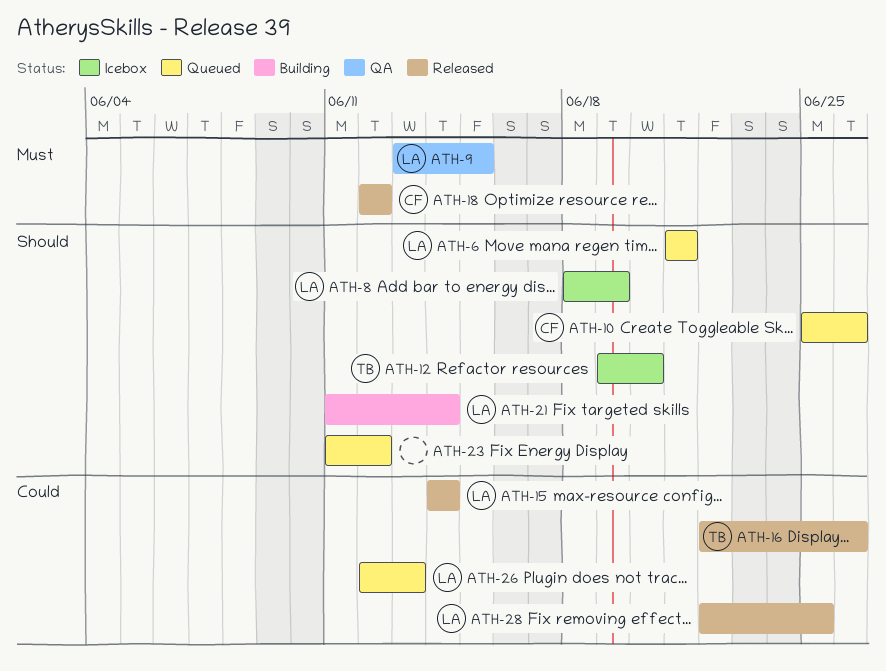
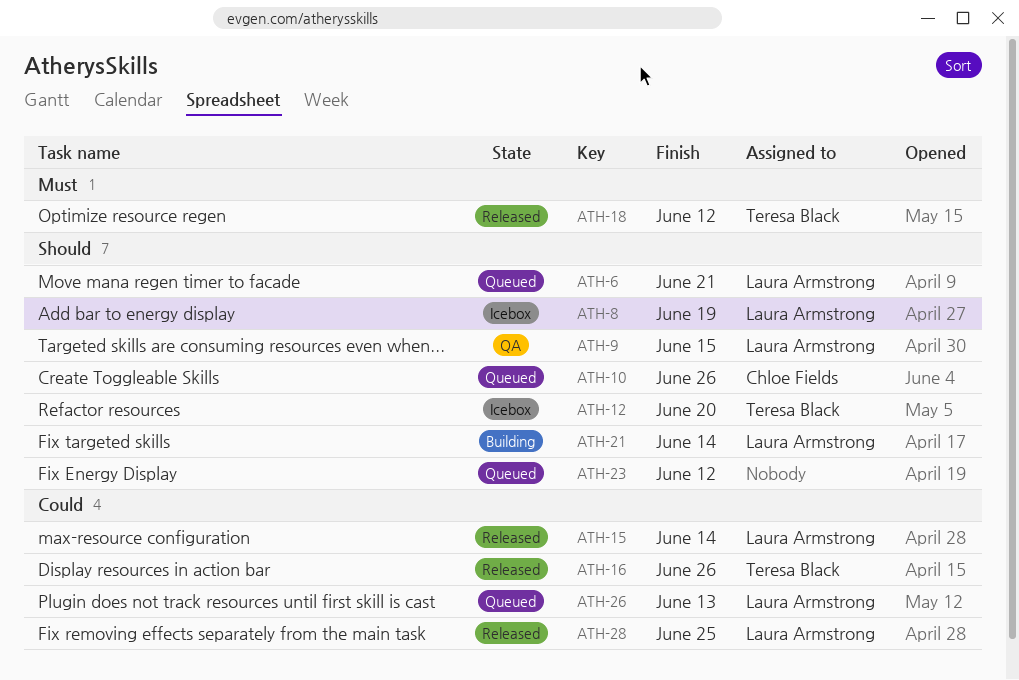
ATH-9, priority: Must -> Should
ATH-18, owner: Chloe Fields -> Teresa Black

